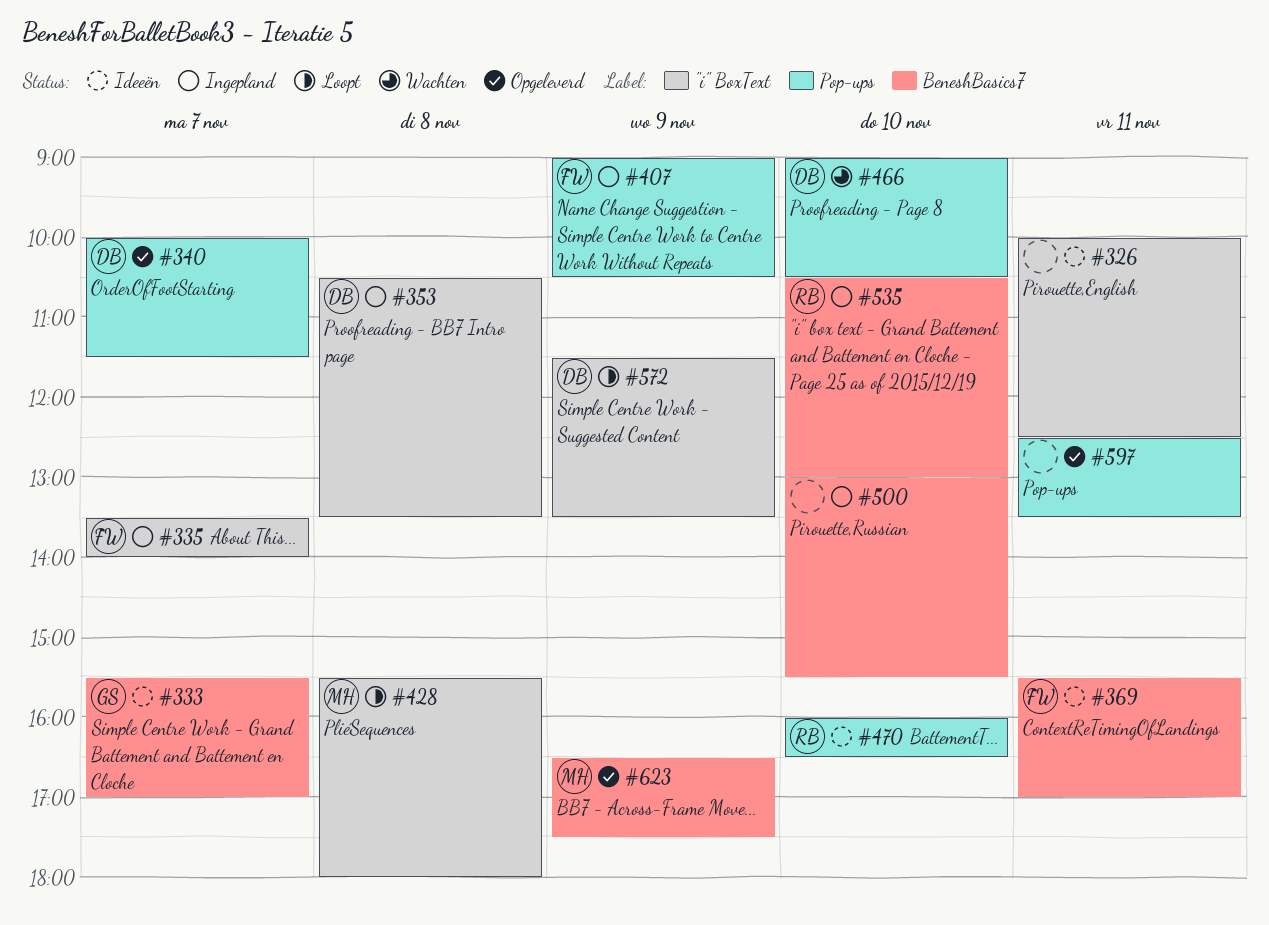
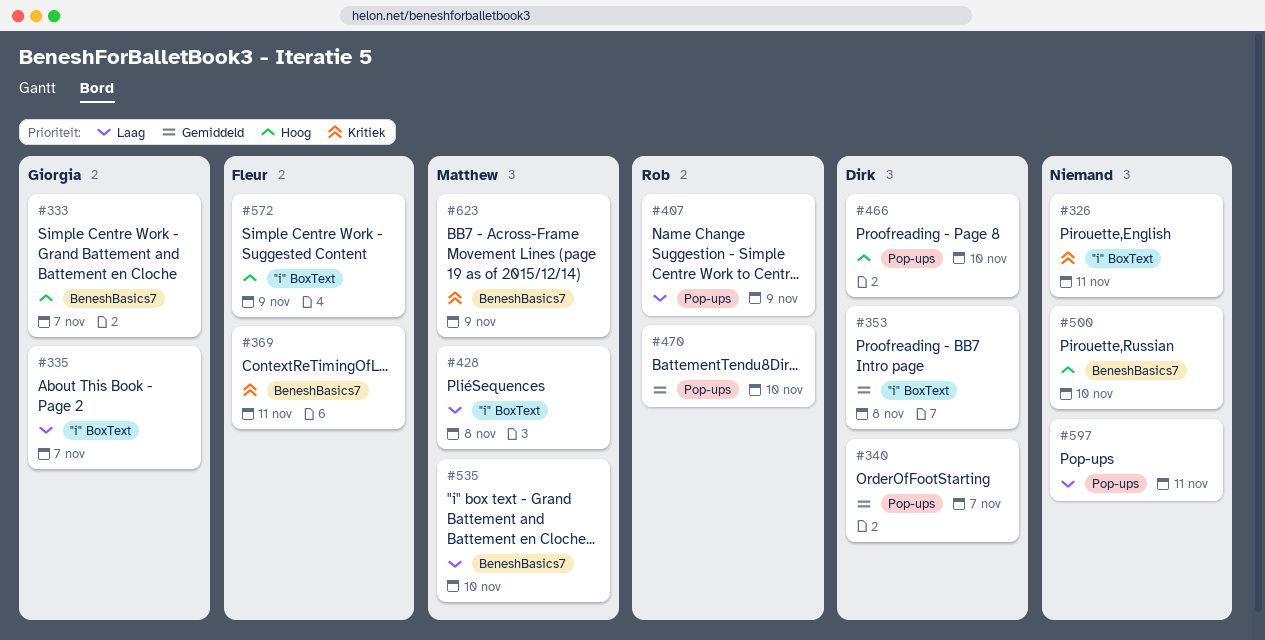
#335, owner: Fleur -> Giorgia
#407, owner: Fleur -> Rob
#535, owner: Rob -> Matthew
#572, owner: Dirk -> Fleur

